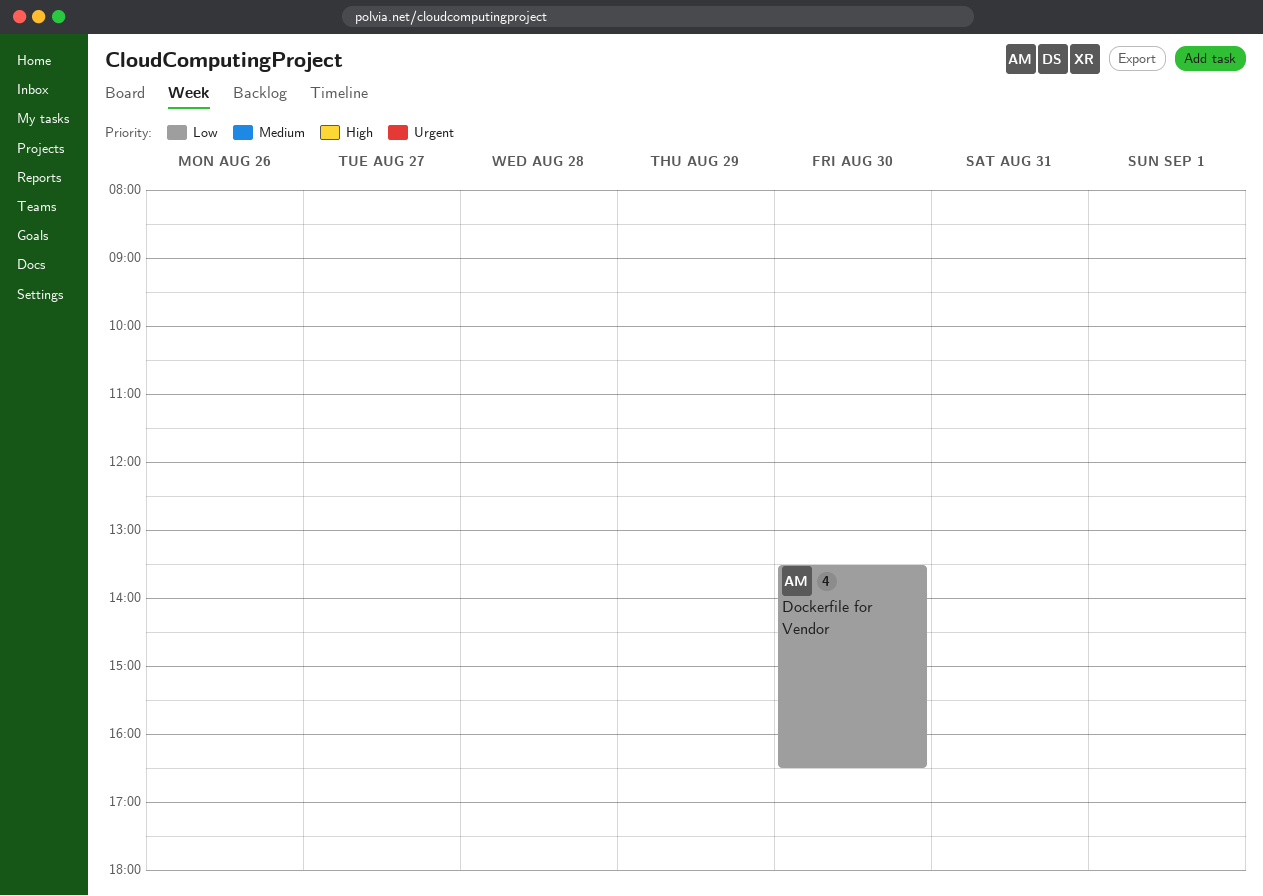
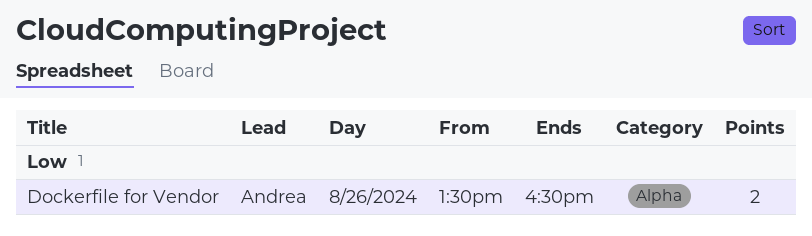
Dockerfile for Vendor, estimate: 4 -> 2
Dockerfile for Vendor, day: Aug 30 -> Aug 26

